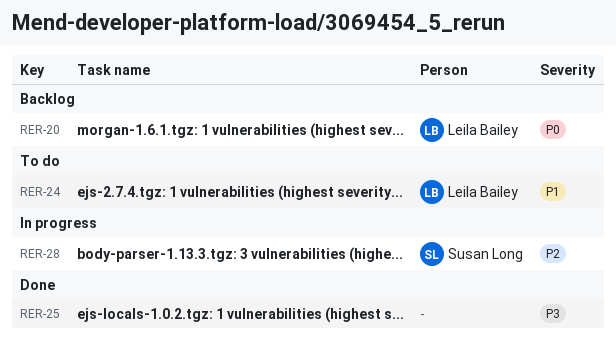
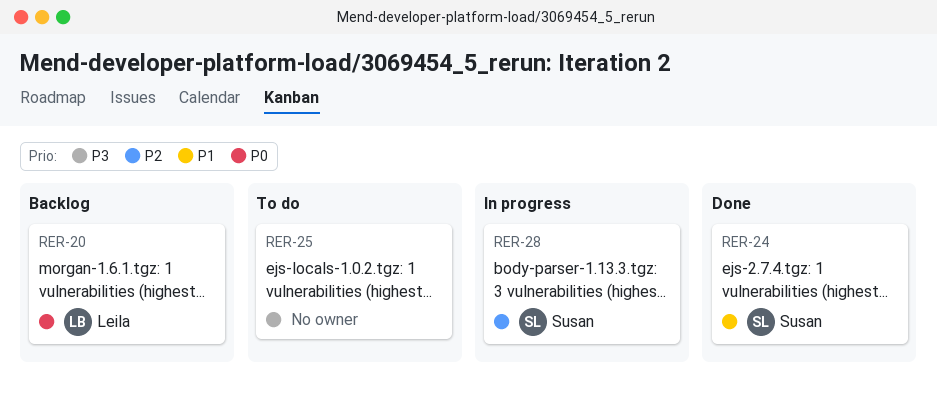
RER-24, status: To do -> Done
RER-24, owner: Leila Bailey -> Susan Long
RER-25, status: Done -> To do

